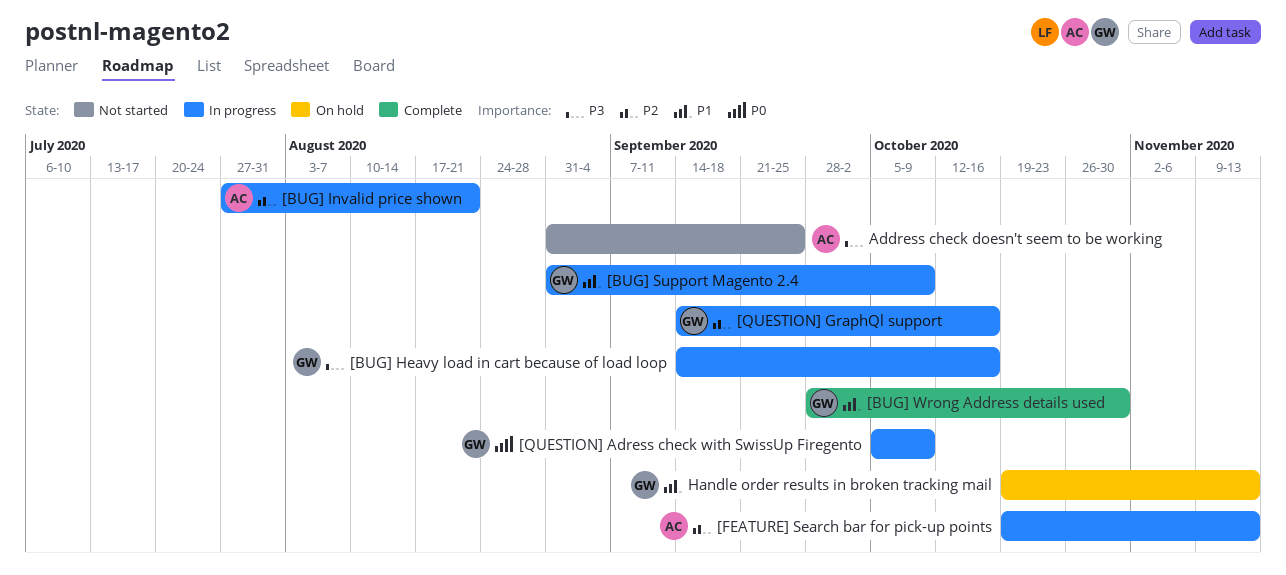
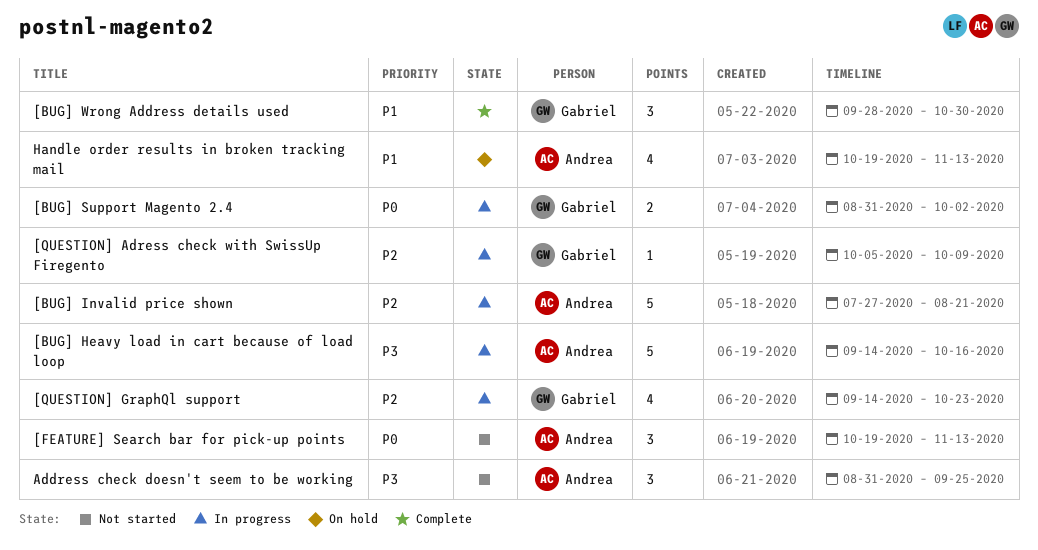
[BUG] Heavy load in cart because of load loop, owner: Gabriel -> Andrea
[BUG] Support Magento 2.4, priority: P1 -> P0
[BUG] Support Magento 2.4, due: Oct 9 -> Oct 2
[FEATURE] Search bar for pick-up points, status: In progress -> Not started
[FEATURE] Search bar for pick-up points, priority: P2 -> P0
[QUESTION] Adress check with SwissUp Firegento, priority: P0 -> P2
[QUESTION] GraphQl support, due: Oct 16 -> Oct 23
Handle order results in broken tracking mail, owner: Gabriel -> Andrea

